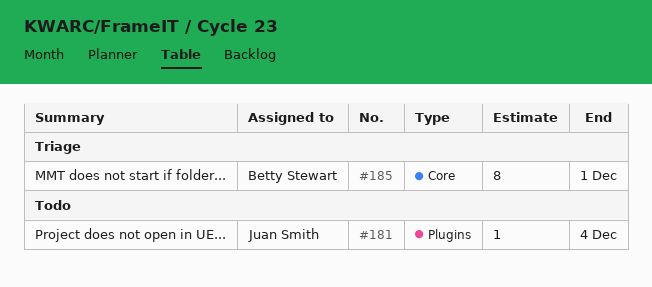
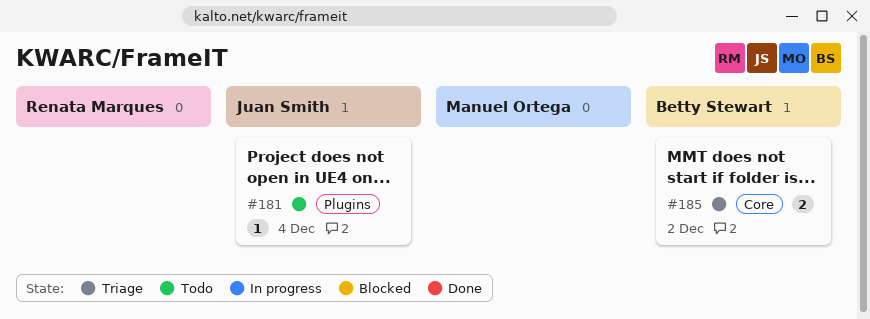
#185, estimate: 8 -> 2
#185, due: Dec 1 -> Dec 2

